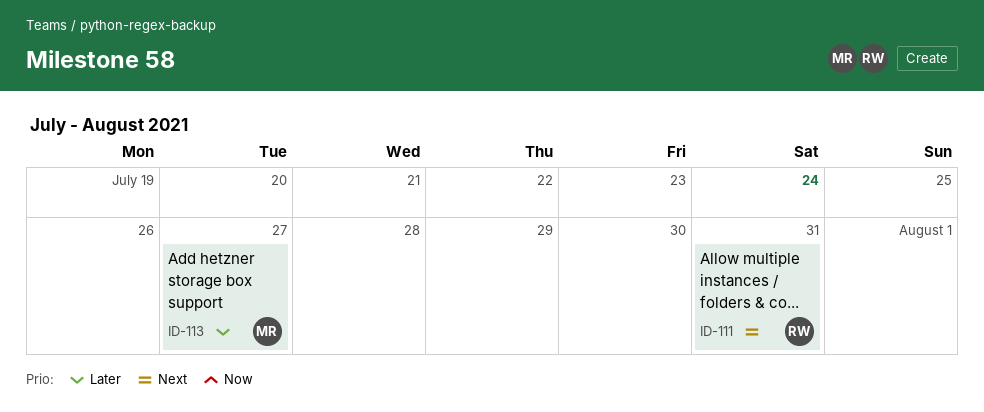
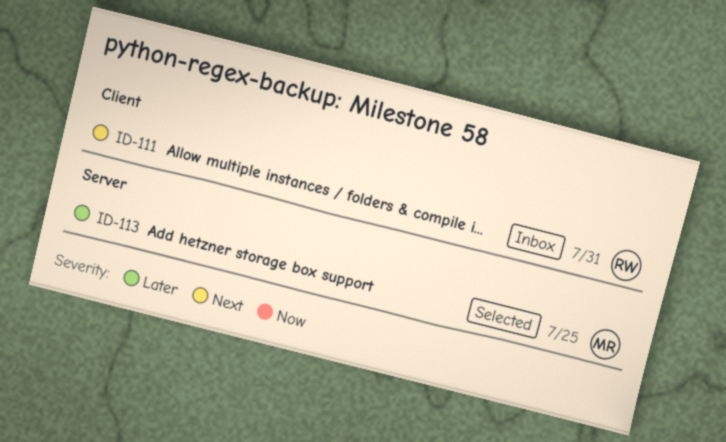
ID-113, due: Jul 27 -> Jul 25

